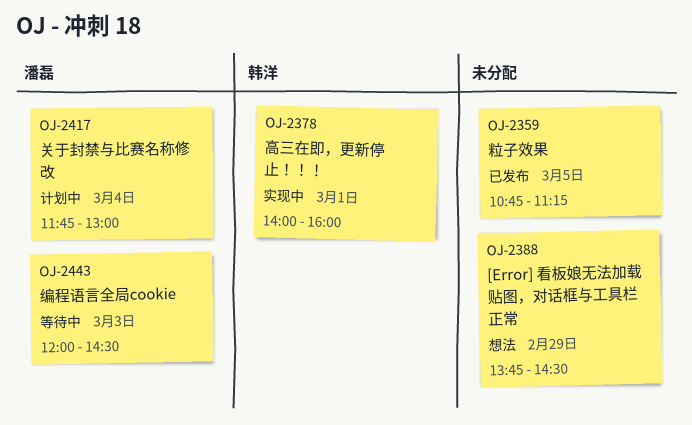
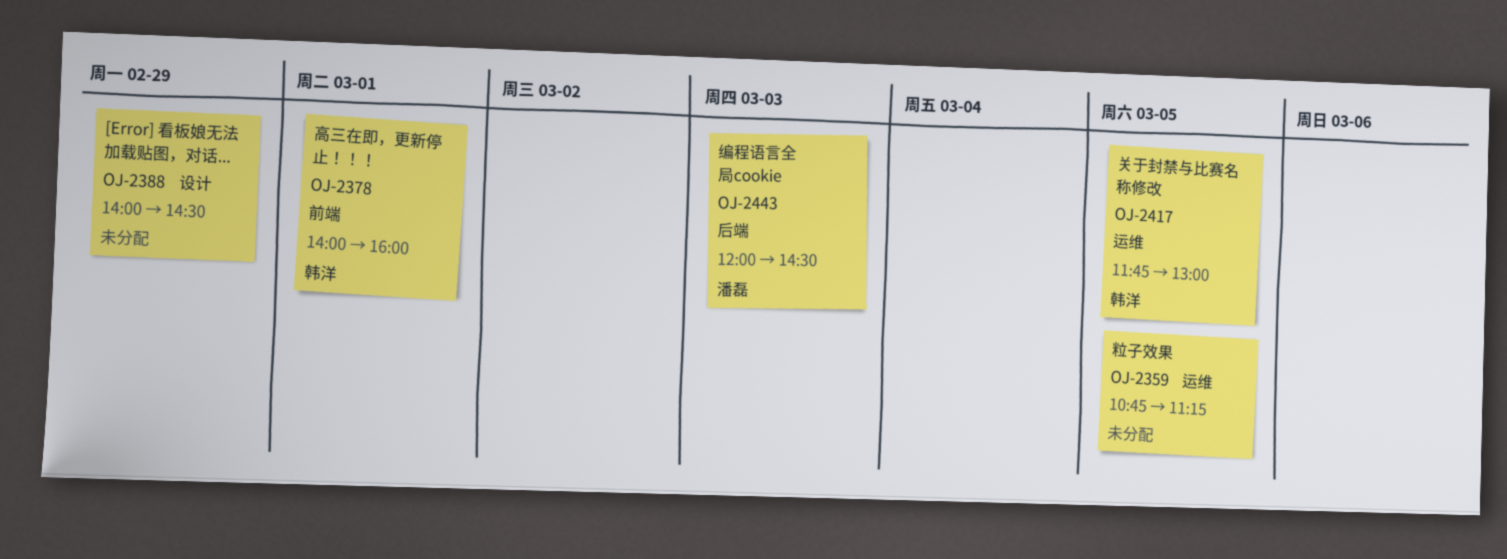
OJ-2388, begins: 13:45 -> 14:00
OJ-2417, owner: 潘磊 -> 韩洋
OJ-2417, day: Mar 4 -> Mar 5

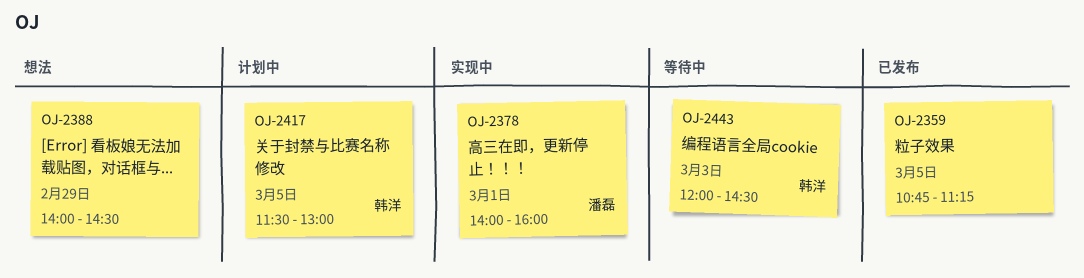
OJ-2378, owner: 韩洋 -> 潘磊
OJ-2417, begins: 11:45 -> 11:30
OJ-2443, owner: 潘磊 -> 韩洋

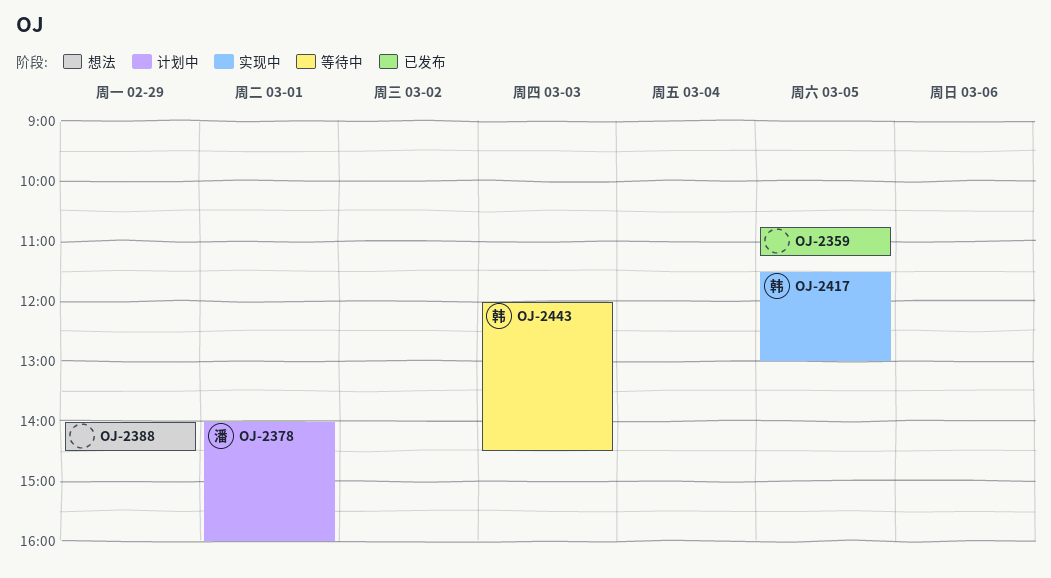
OJ-2378, status: 实现中 -> 计划中
OJ-2417, status: 计划中 -> 实现中

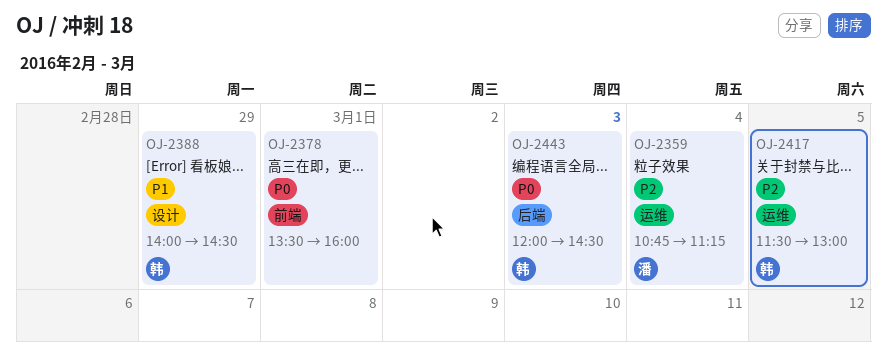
OJ-2359, owner: none -> 潘
OJ-2359, day: Mar 5 -> Mar 4
OJ-2378, owner: 潘 -> none
OJ-2378, begins: 14:00 -> 13:30
OJ-2388, owner: none -> 韩

